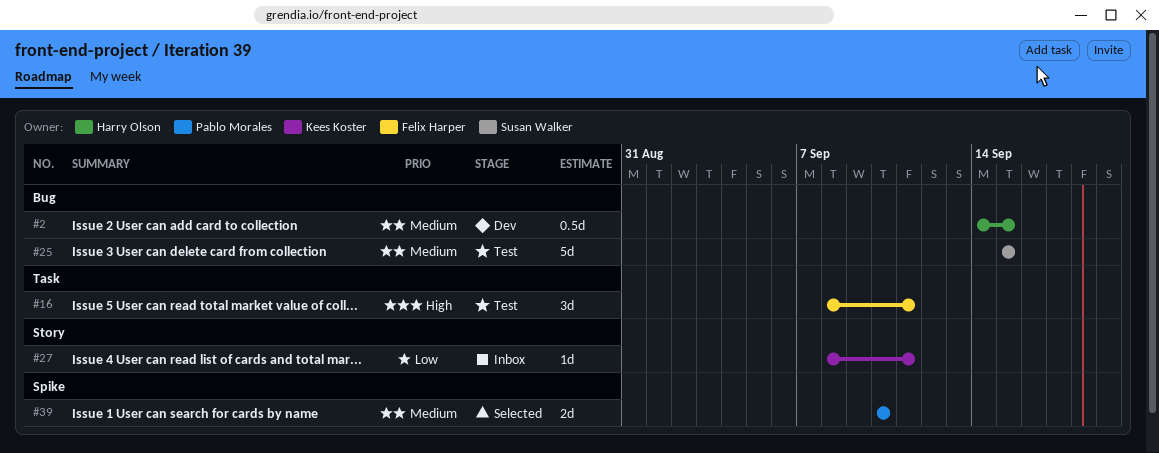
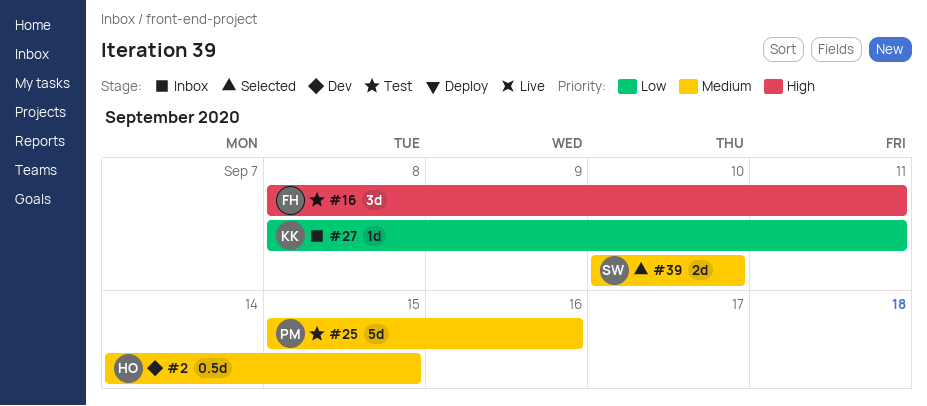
#25, owner: Susan Walker -> Pablo Morales
#25, due: Sep 15 -> Sep 16
#39, owner: Pablo Morales -> Susan Walker

